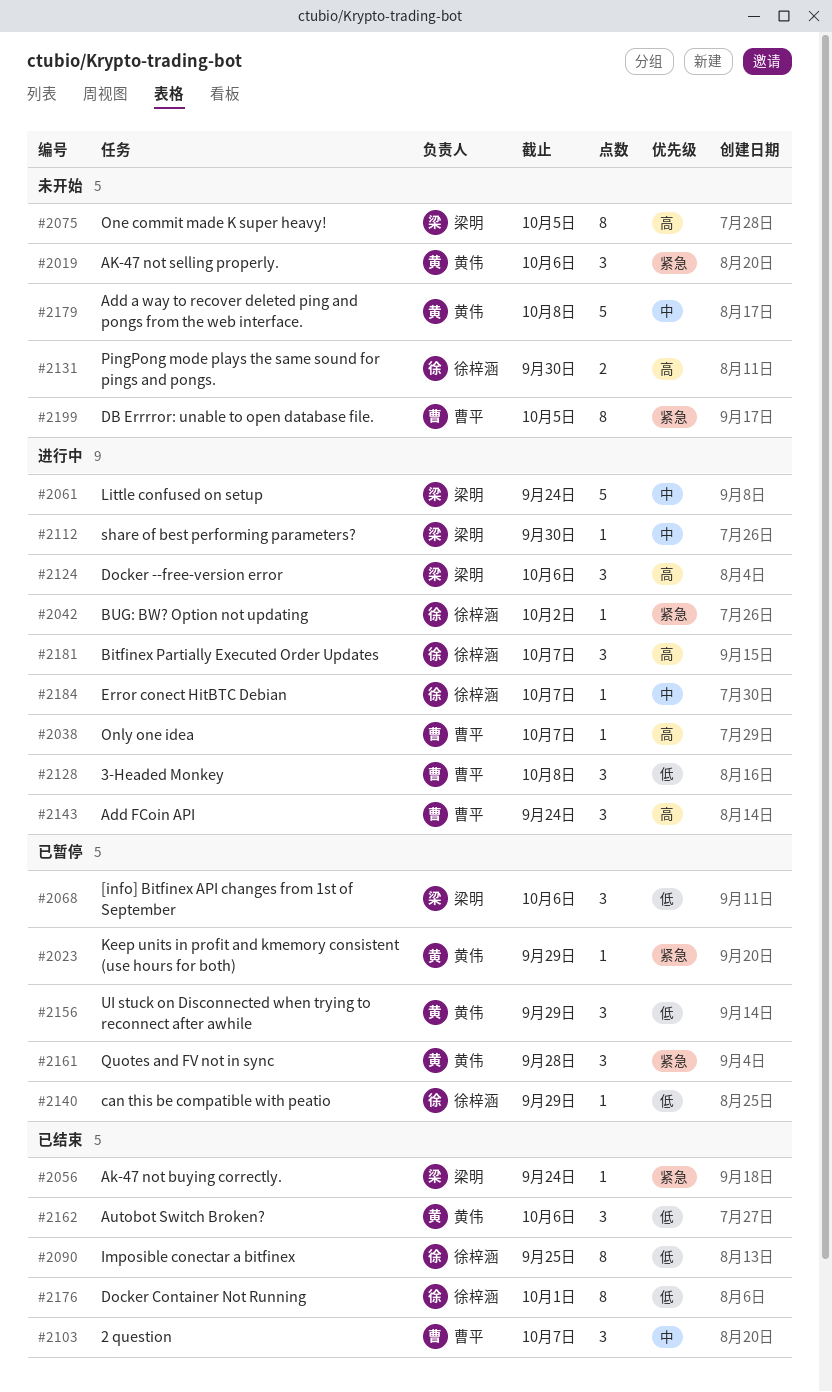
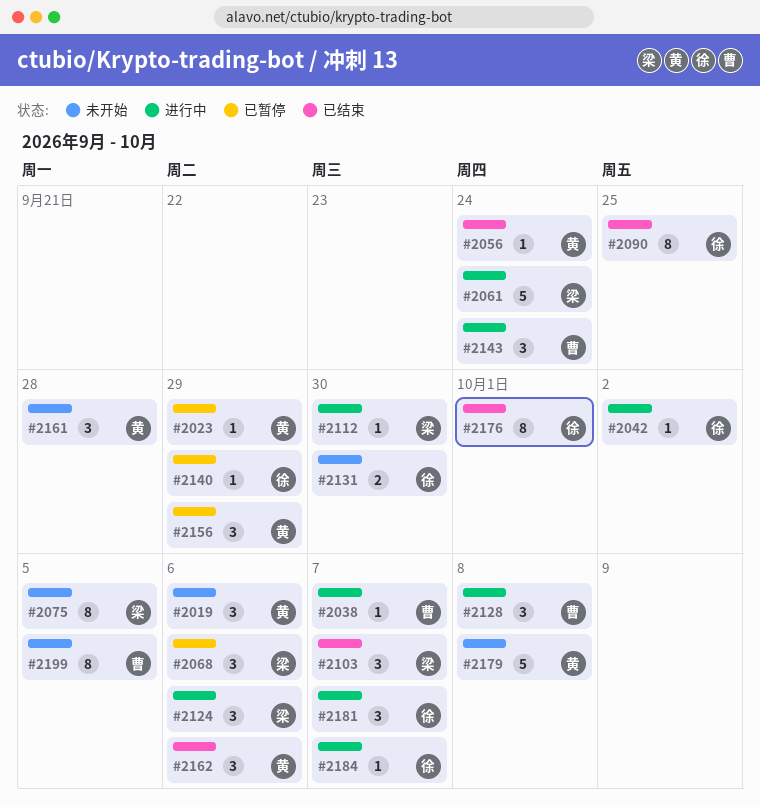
#2056, owner: 梁明 -> 黄伟
#2103, owner: 曹平 -> 梁明
#2161, status: 已暂停 -> 未开始

